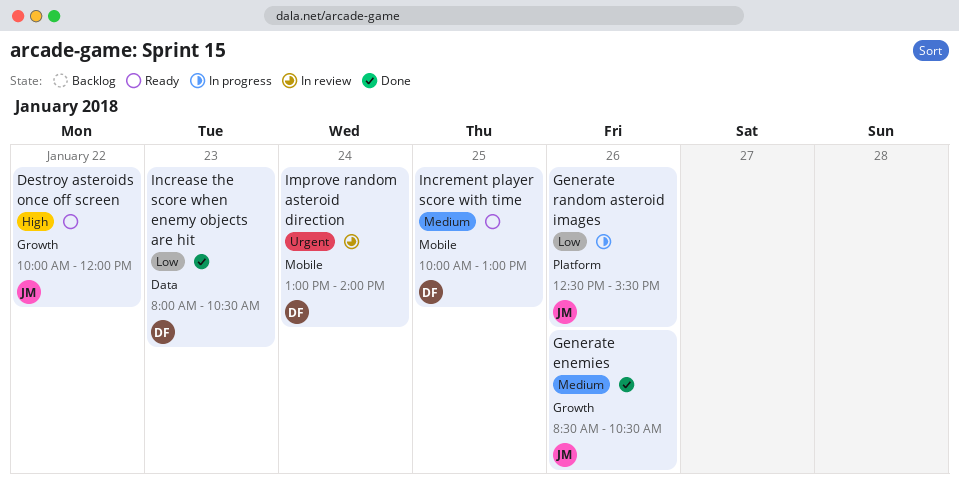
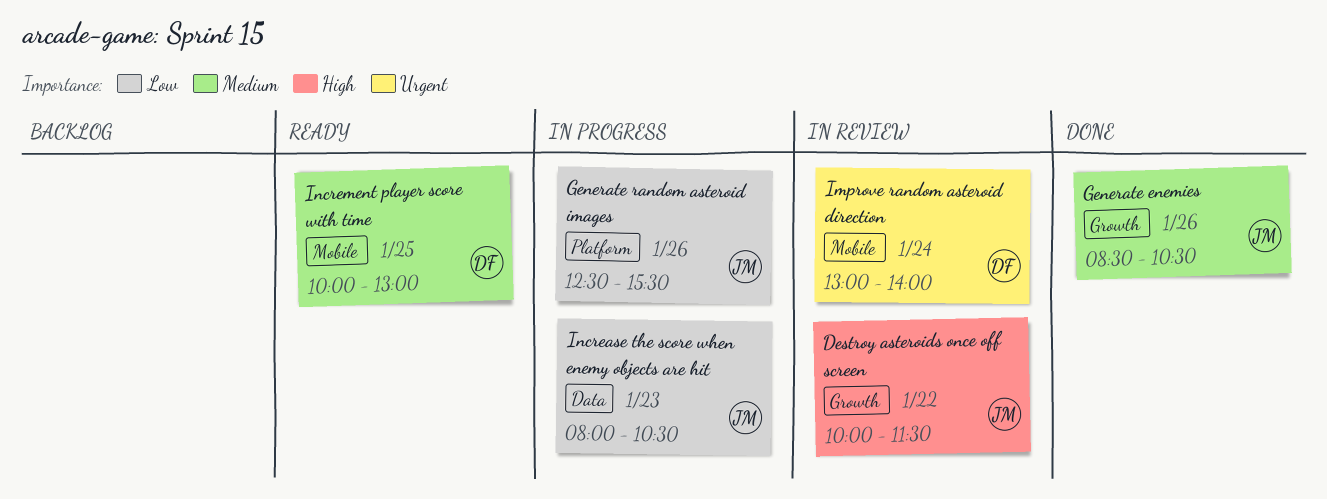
Destroy asteroids once off screen, status: Ready -> In review
Destroy asteroids once off screen, ends: 12:00 -> 11:30
Increase the score when enemy objects are hit, status: Done -> In progress
Increase the score when enemy objects are hit, owner: DF -> JM

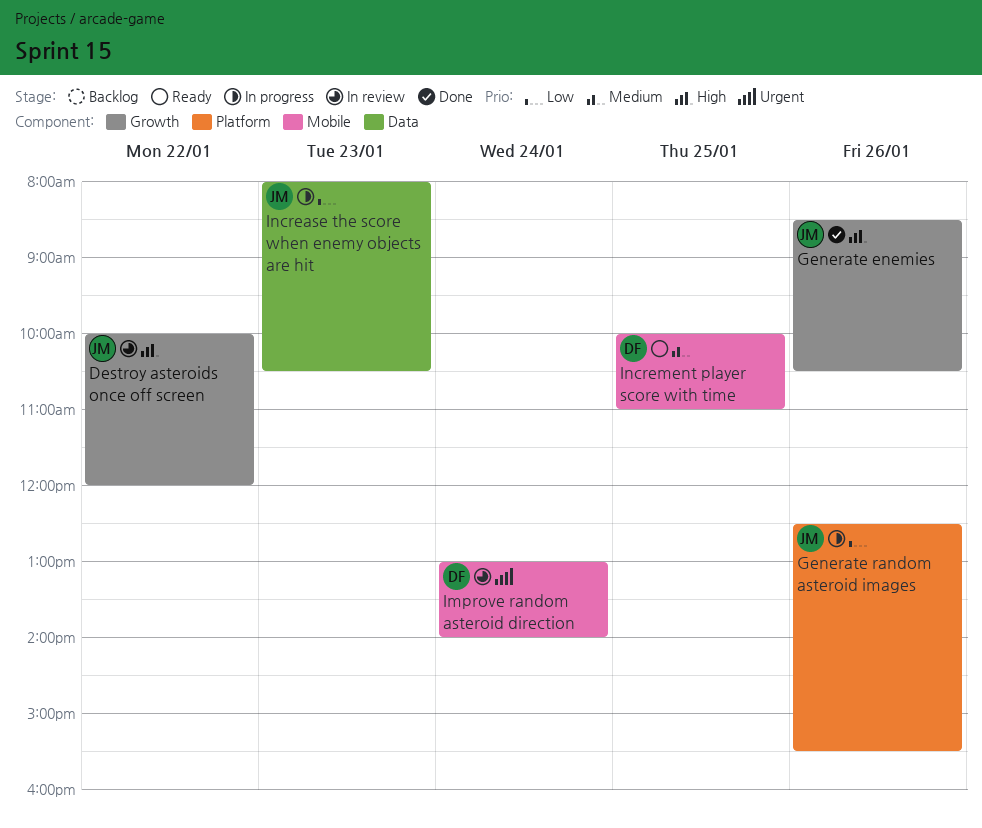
Destroy asteroids once off screen, ends: 11:30 -> 12:00
Generate enemies, priority: Medium -> High
Increment player score with time, ends: 13:00 -> 11:00

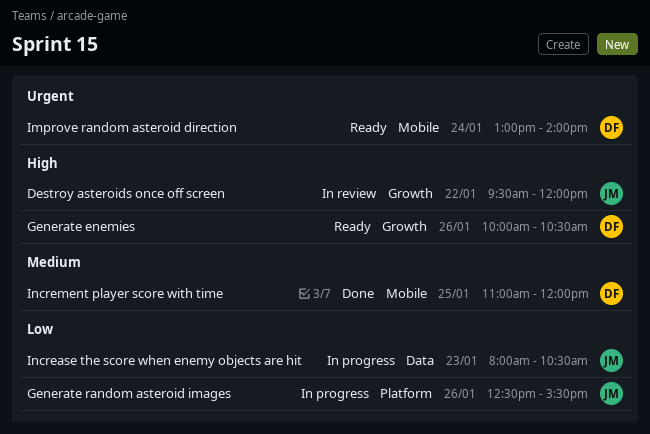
Destroy asteroids once off screen, begins: 10:00 -> 09:30
Generate enemies, status: Done -> Ready
Generate enemies, owner: JM -> DF
Generate enemies, begins: 08:30 -> 10:00
Improve random asteroid direction, status: In review -> Ready
Increment player score with time, status: Ready -> Done
Increment player score with time, begins: 10:00 -> 11:00
Increment player score with time, ends: 11:00 -> 12:00

